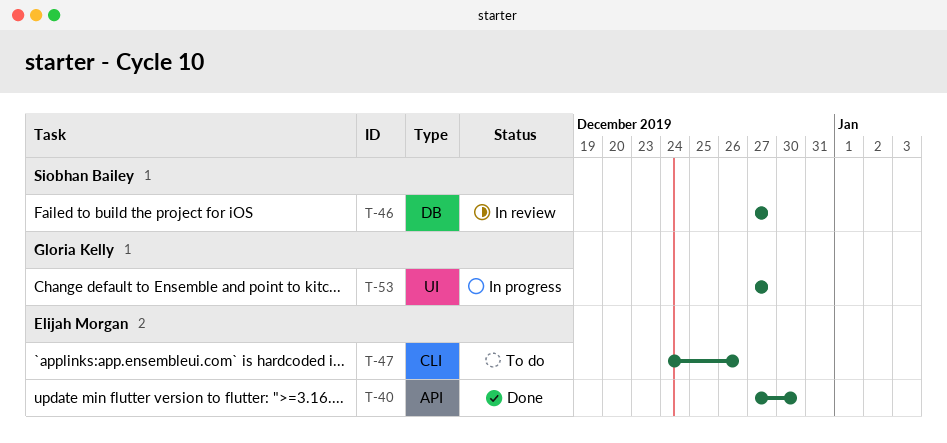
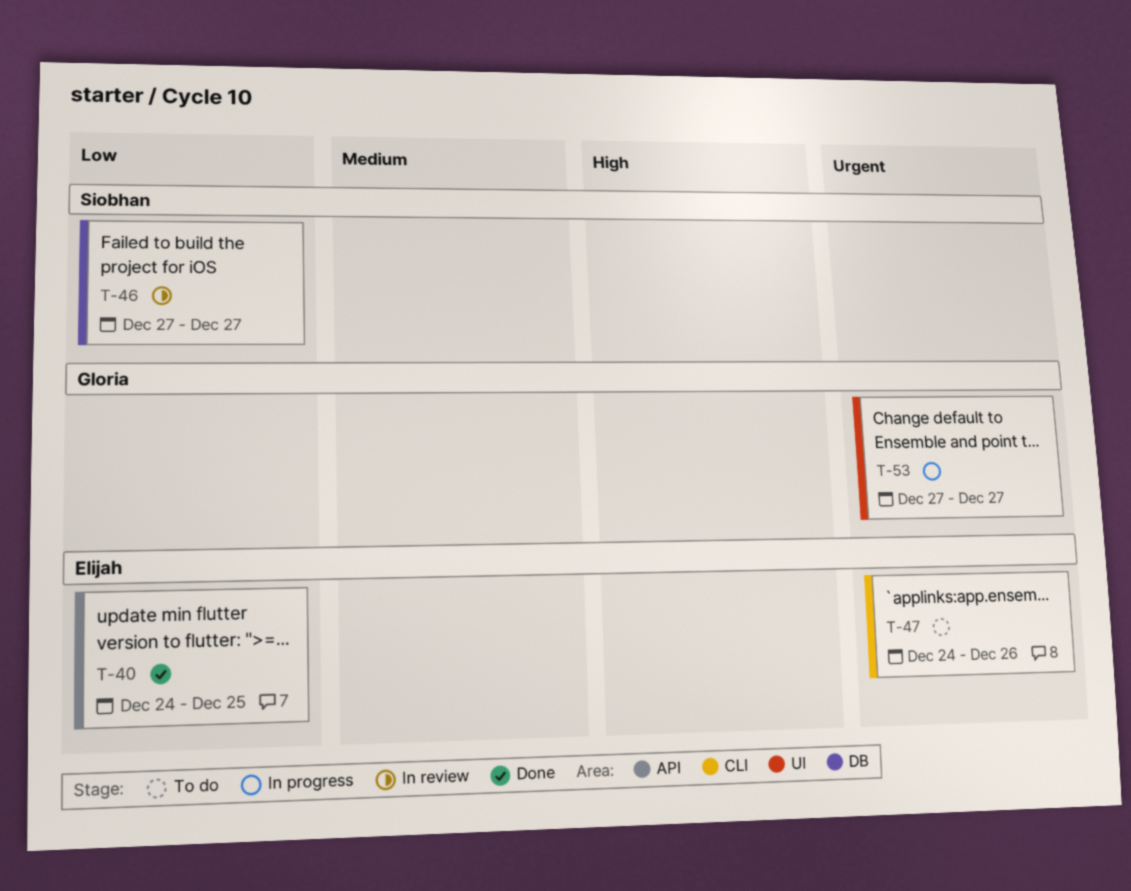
T-40, start: Dec 27 -> Dec 24
T-40, due: Dec 30 -> Dec 25

